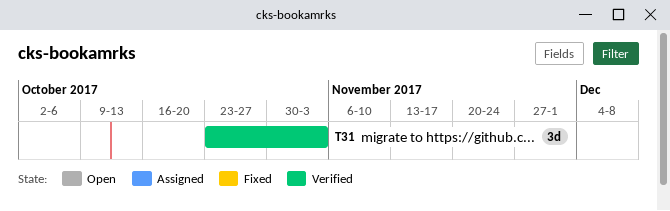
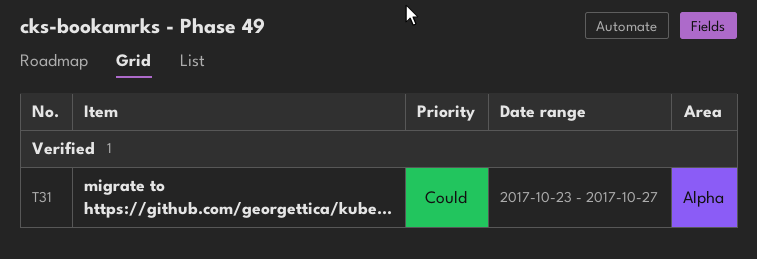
T31, due: Nov 3 -> Oct 27

